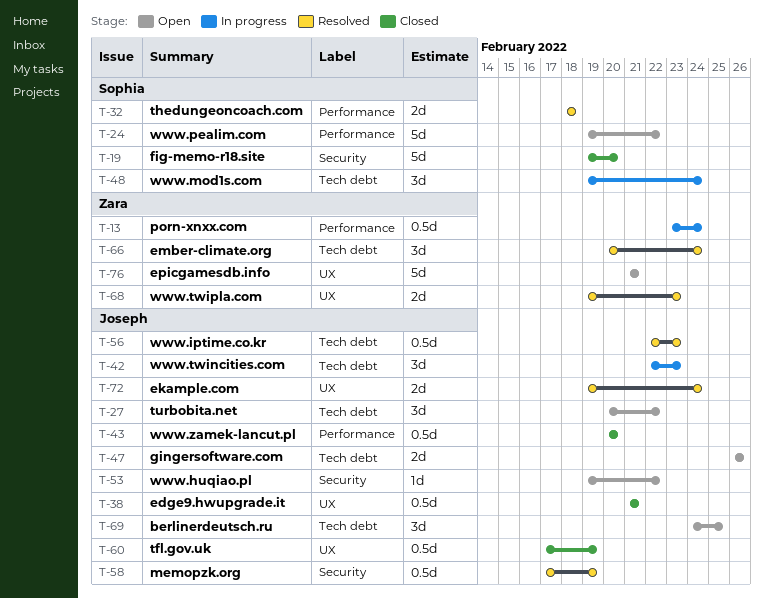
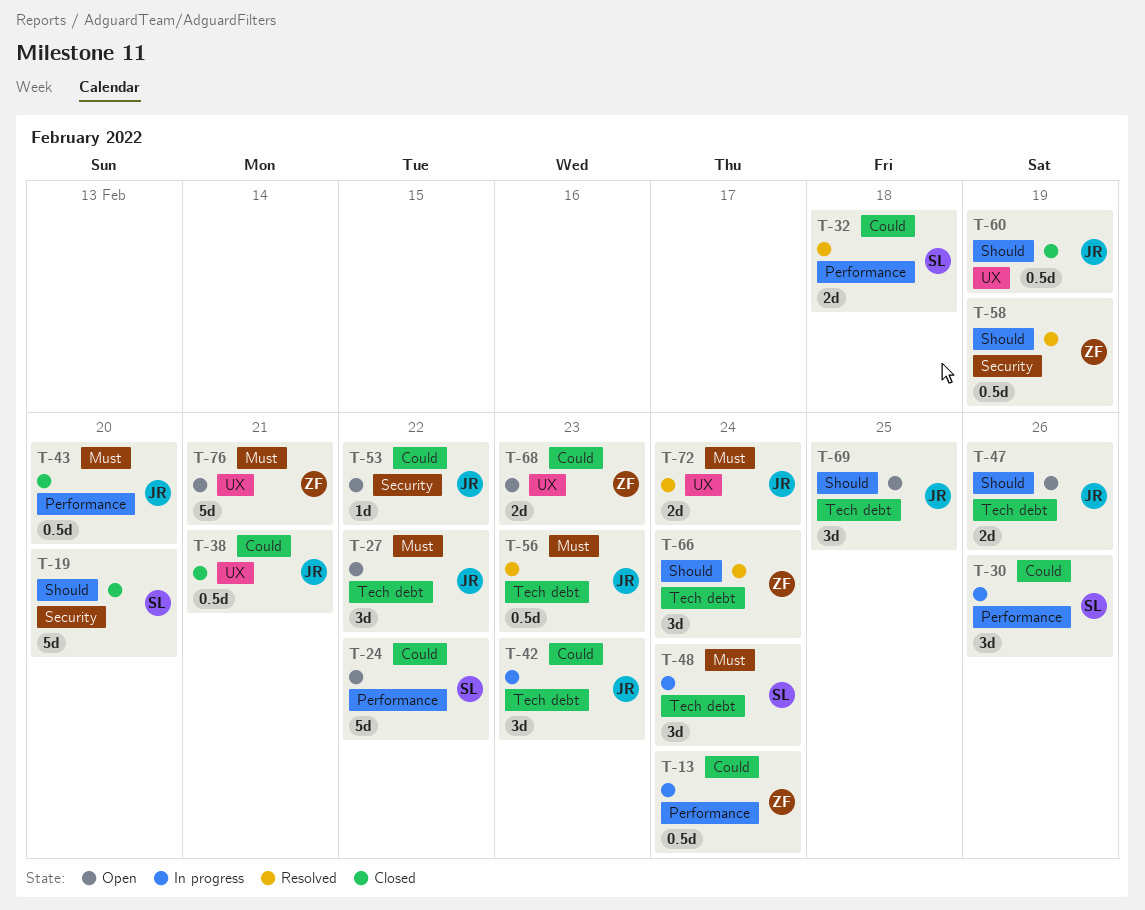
T-30: none -> present
T-58, owner: Joseph -> Zara
T-68, status: Resolved -> Open

